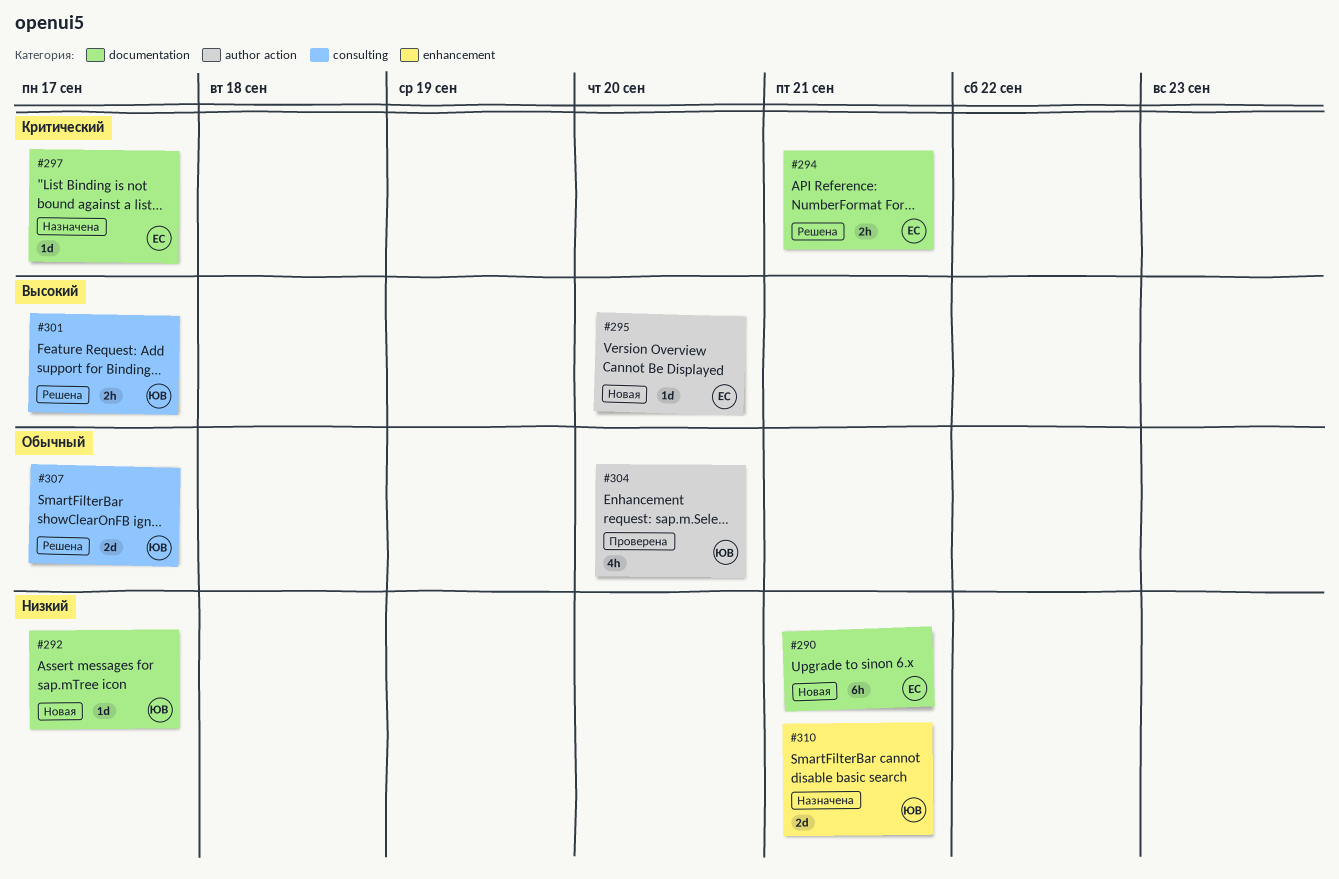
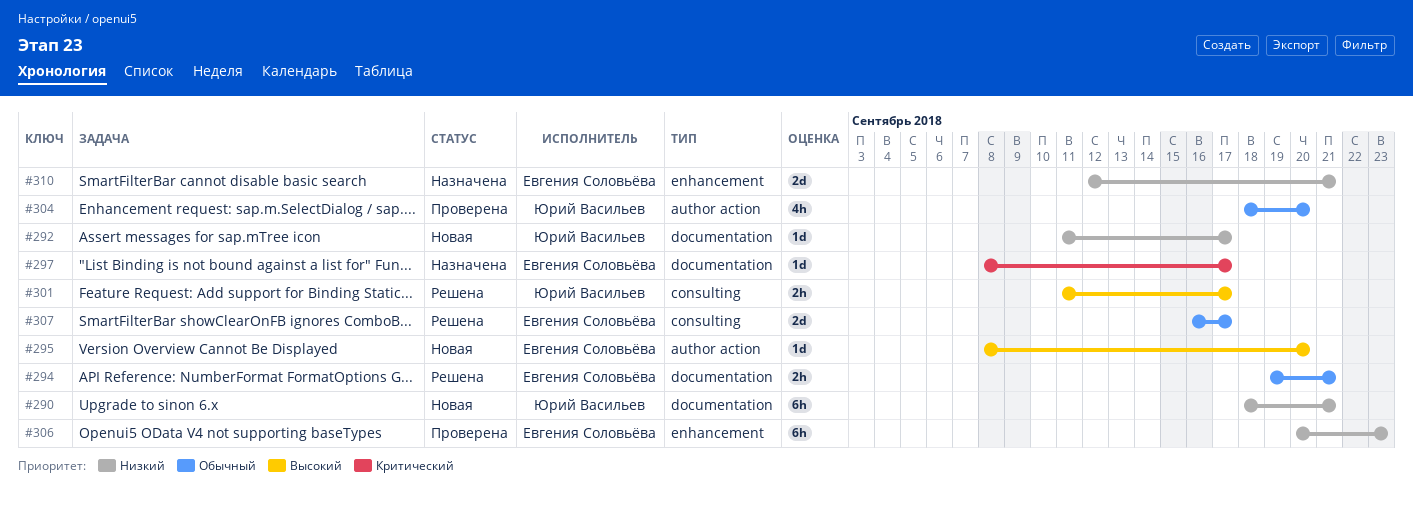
#290, owner: Евгения Соловьёва -> Юрий Васильев
#294, priority: Критический -> Обычный
#306: none -> present
#307, owner: Юрий Васильев -> Евгения Соловьёва
#310, owner: Юрий Васильев -> Евгения Соловьёва

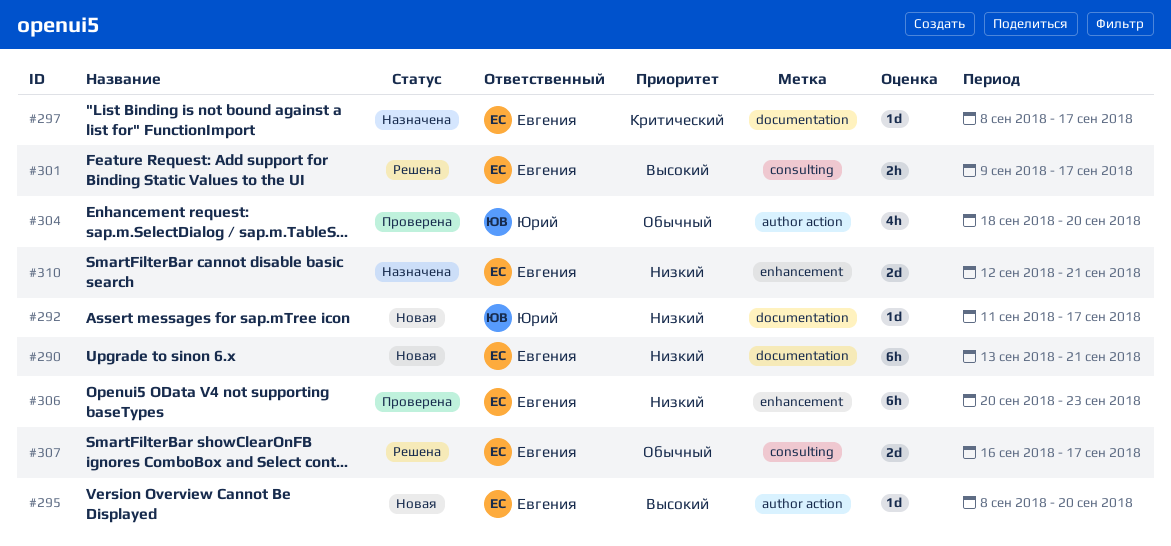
#290, owner: Юрий Васильев -> Евгения Соловьёва
#290, start: Sep 18 -> Sep 13
#294: present -> none
#301, owner: Юрий Васильев -> Евгения Соловьёва
#301, start: Sep 11 -> Sep 9

